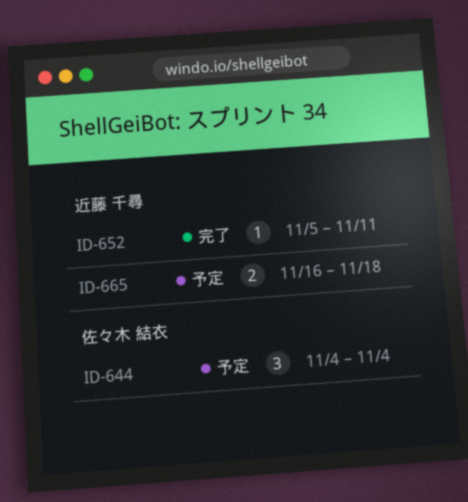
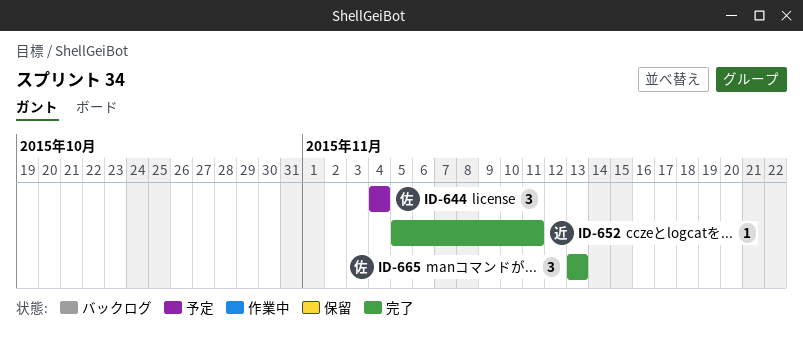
ID-665, status: 予定 -> 完了
ID-665, owner: 近藤 千尋 -> 佐々木 結衣
ID-665, estimate: 2 -> 3
ID-665, start: Nov 16 -> Nov 13
ID-665, due: Nov 18 -> Nov 13

